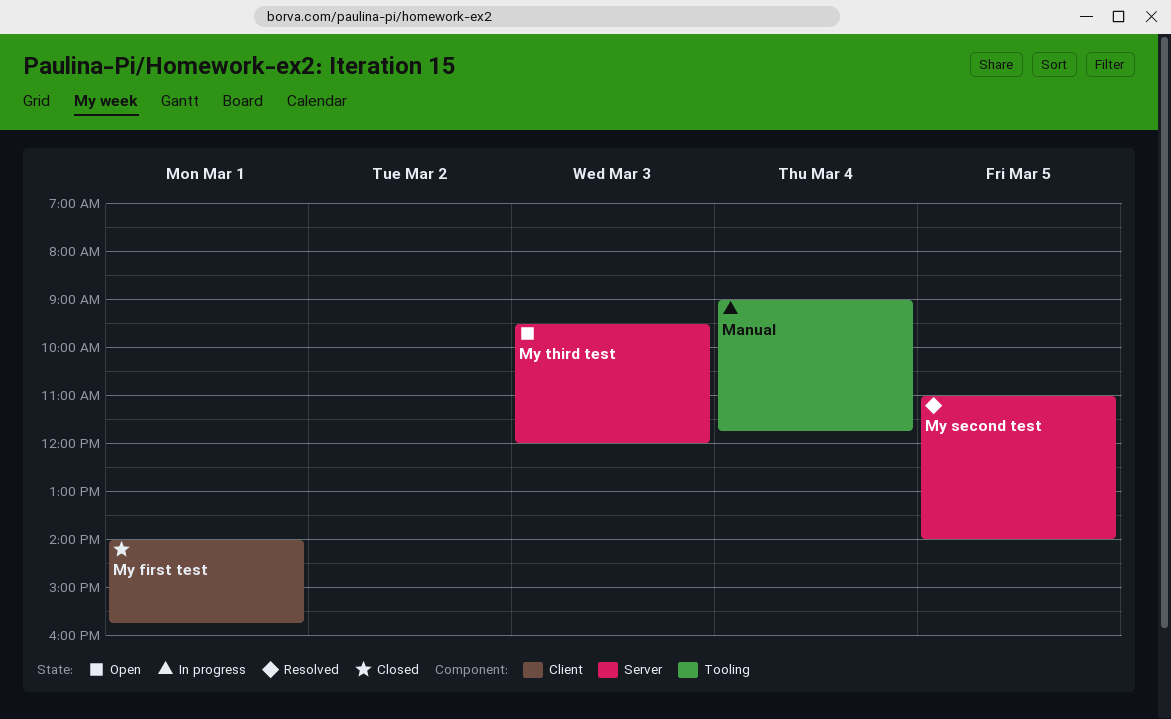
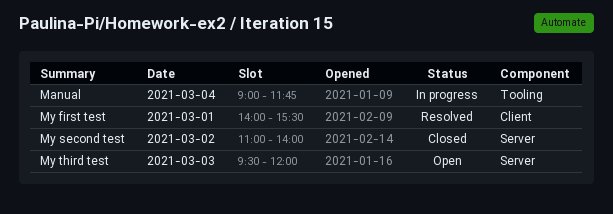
My first test, status: Closed -> Resolved
My first test, ends: 15:45 -> 15:30
My second test, status: Resolved -> Closed
My second test, day: Mar 5 -> Mar 2

